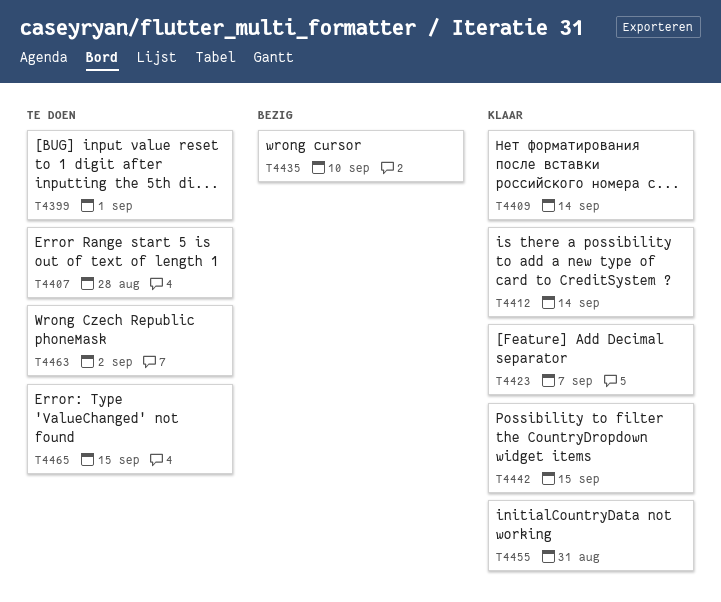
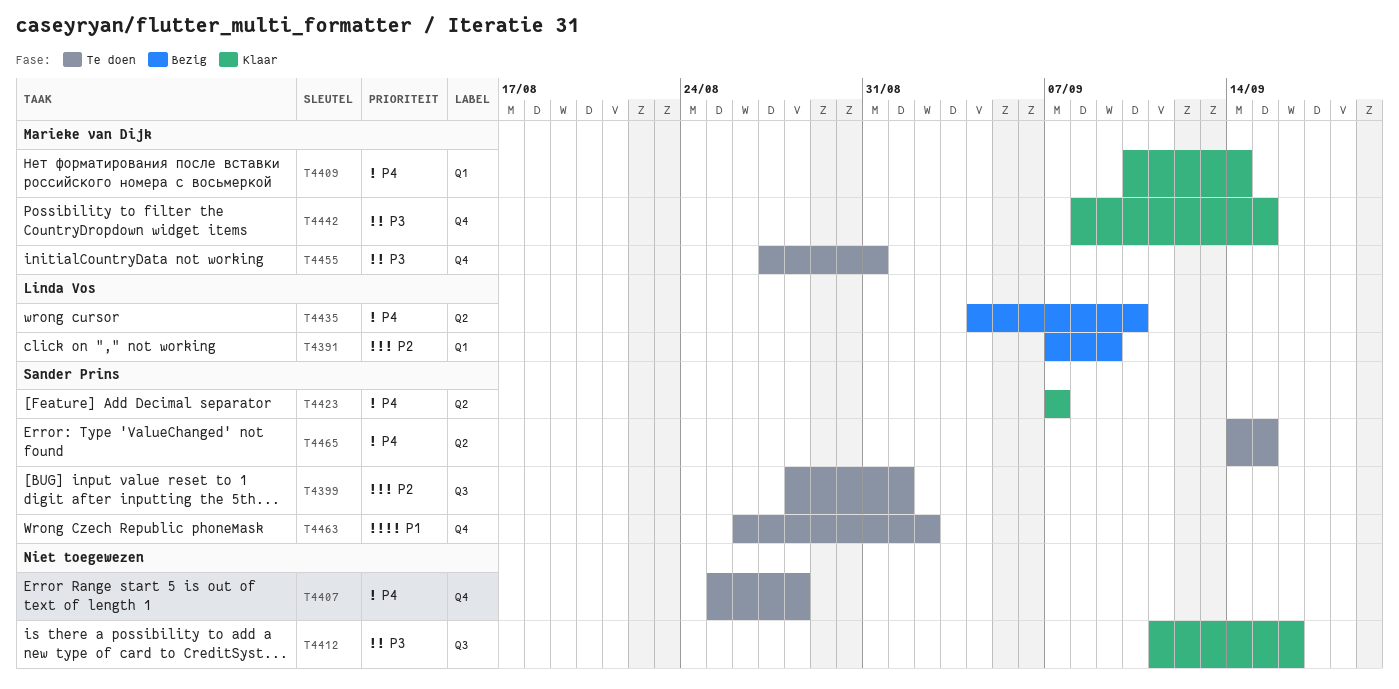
T4391: none -> present
T4412, due: Sep 14 -> Sep 16
T4455, status: Klaar -> Te doen

